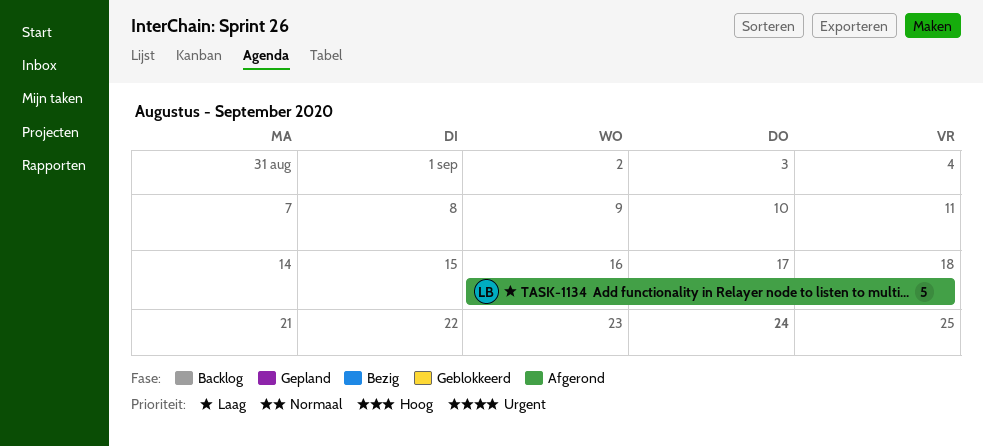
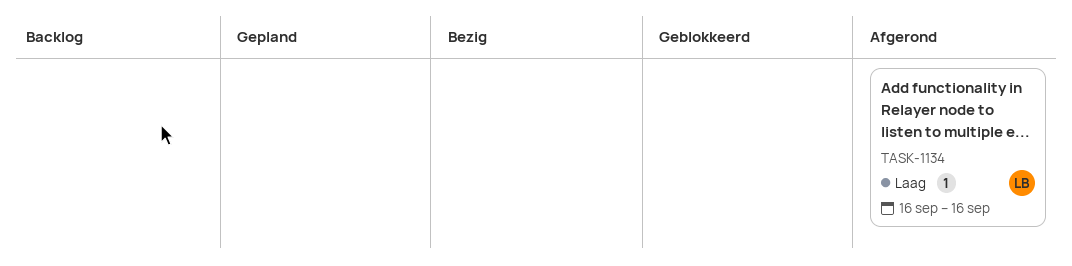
TASK-1134, estimate: 5 -> 1
TASK-1134, due: Sep 18 -> Sep 16

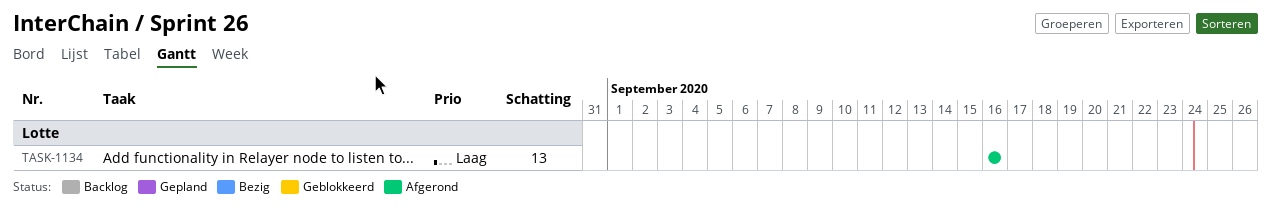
TASK-1134, estimate: 1 -> 13

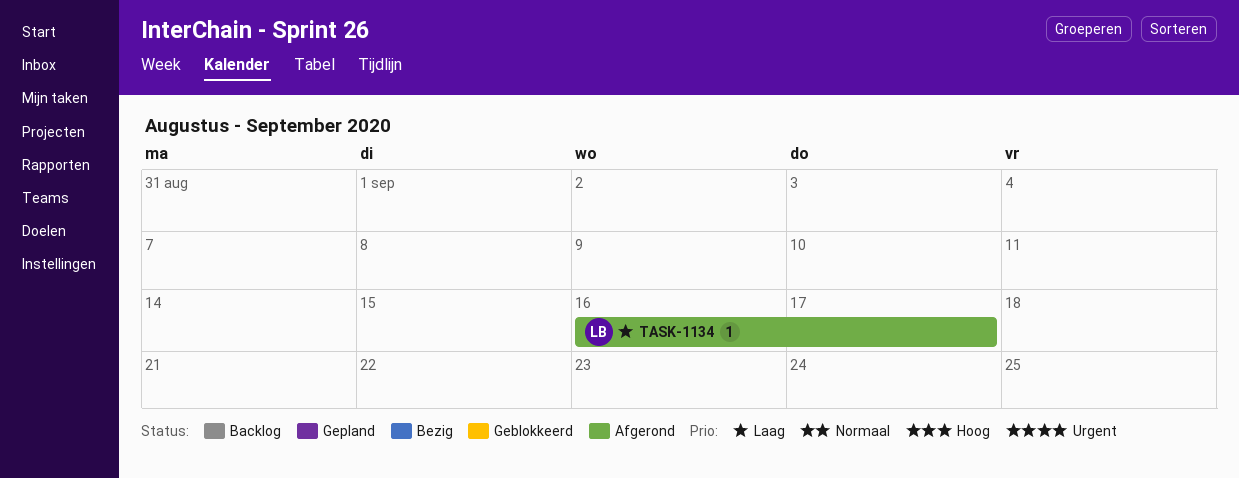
TASK-1134, estimate: 13 -> 1
TASK-1134, due: Sep 16 -> Sep 17

